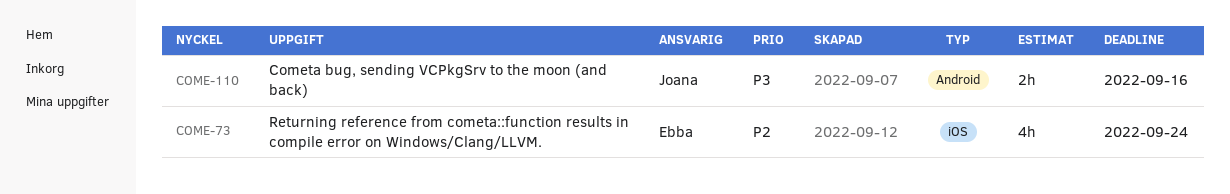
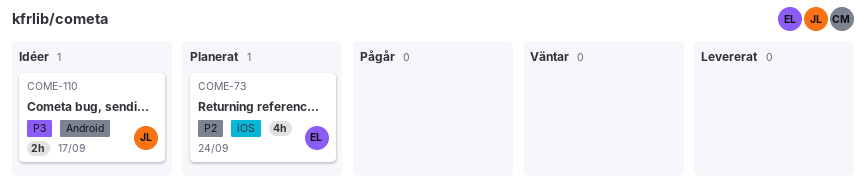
COME-110, due: Sep 16 -> Sep 17

